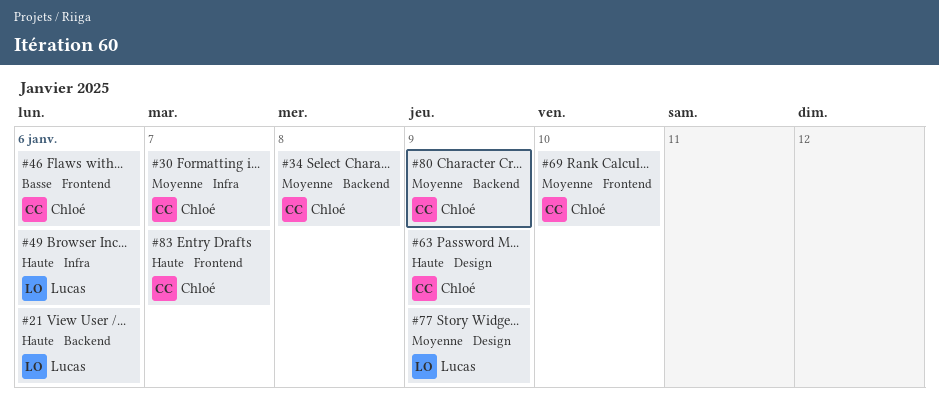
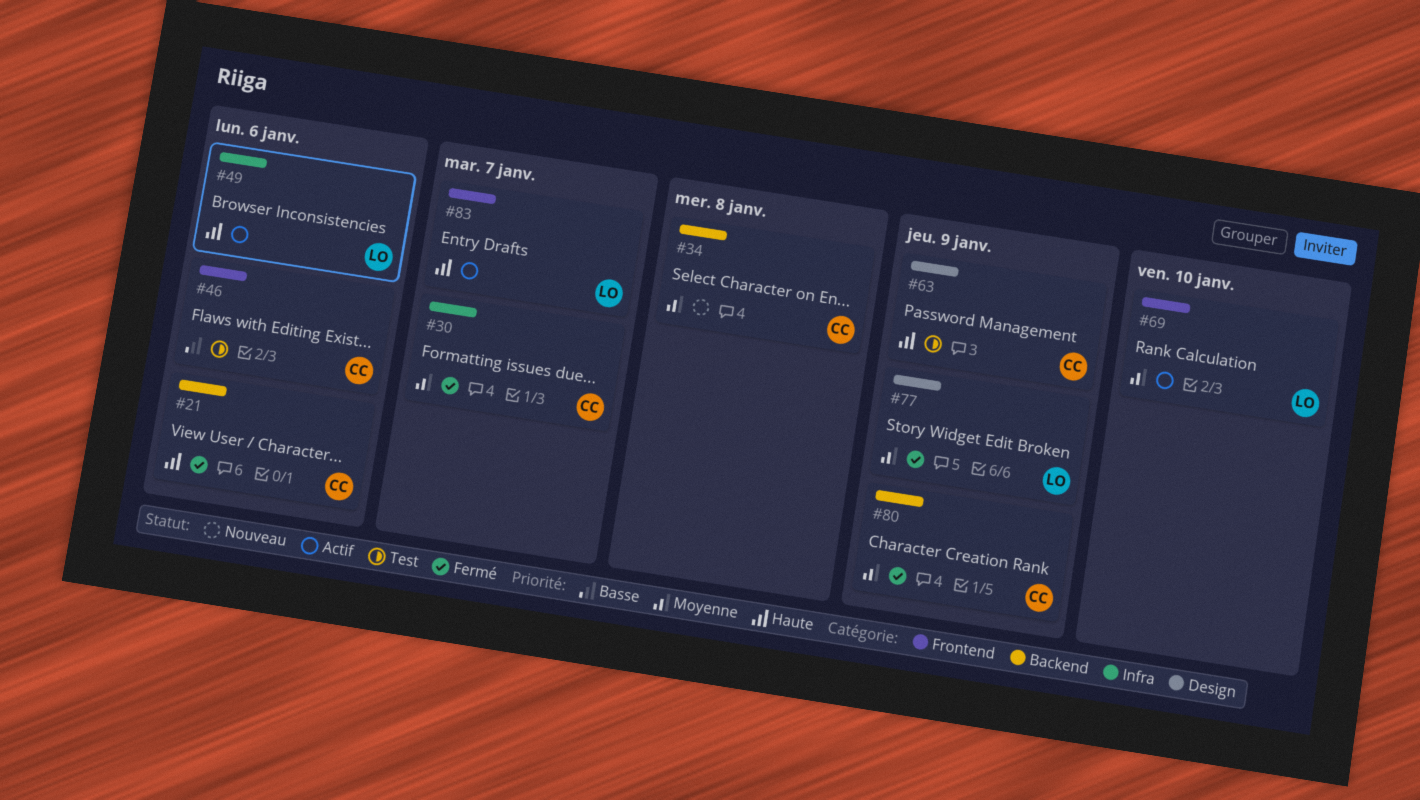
#21, owner: Lucas -> Chloé
#69, owner: Chloé -> Lucas
#83, owner: Chloé -> Lucas

